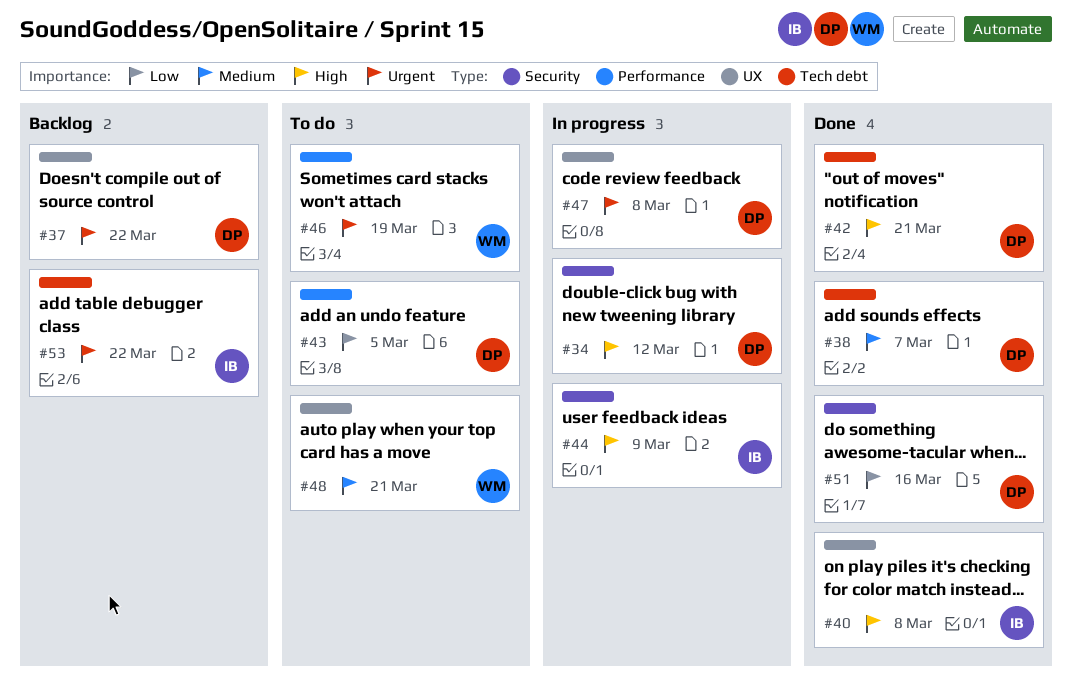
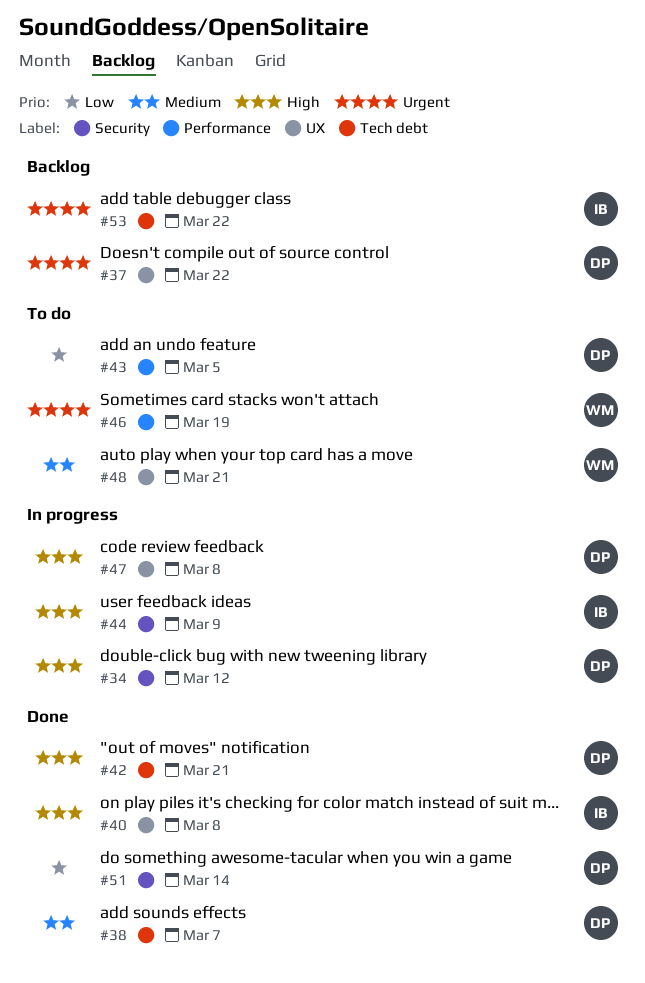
#47, priority: Urgent -> High
#51, due: Mar 16 -> Mar 14

